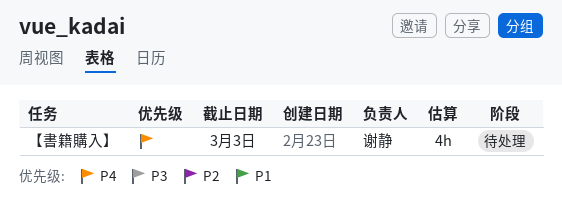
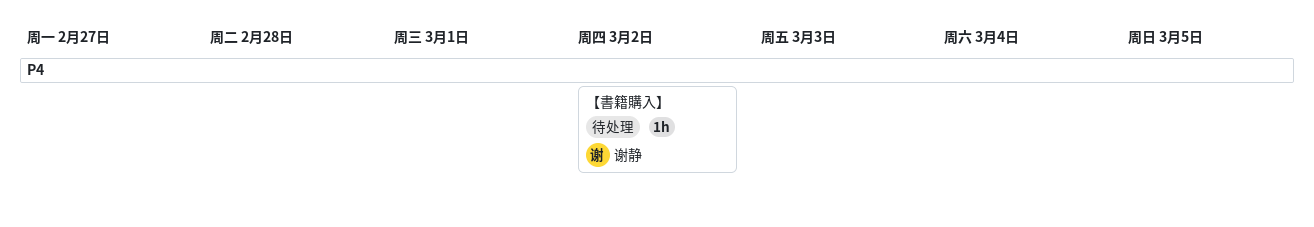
【書籍購入】, estimate: 4h -> 1h
【書籍購入】, due: Mar 3 -> Mar 2

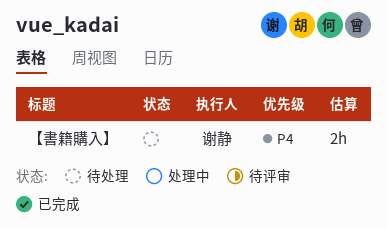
【書籍購入】, estimate: 1h -> 2h

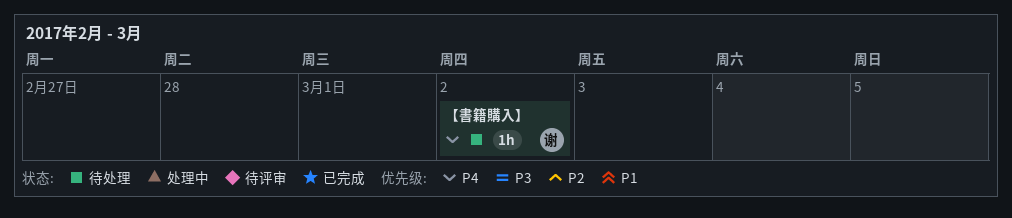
【書籍購入】, estimate: 2h -> 1h

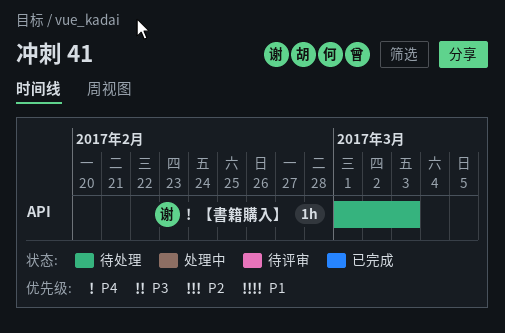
【書籍購入】, due: Mar 2 -> Mar 3

